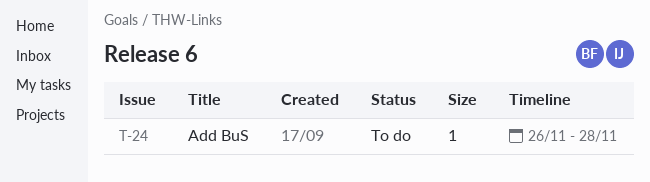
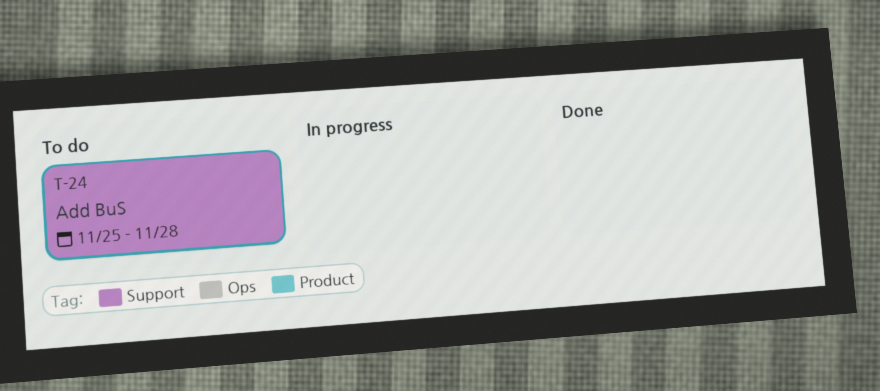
T-24, start: Nov 26 -> Nov 25

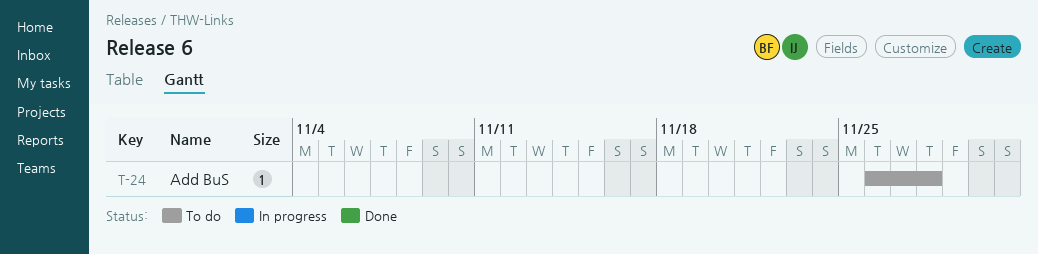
T-24, start: Nov 25 -> Nov 26

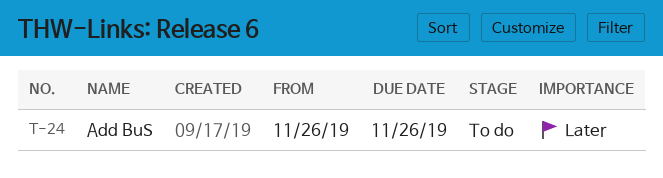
T-24, due: Nov 28 -> Nov 26

